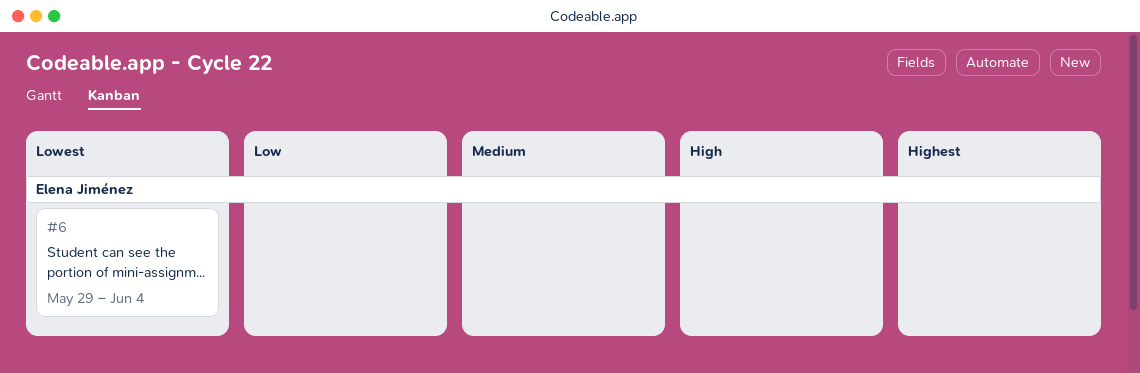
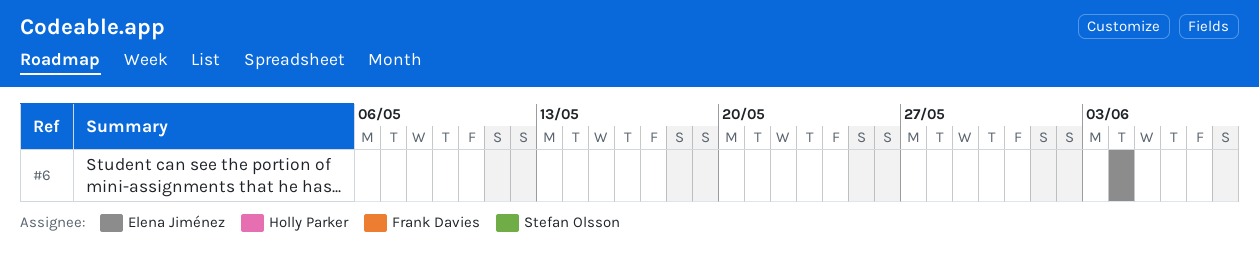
#6, start: May 29 -> Jun 4

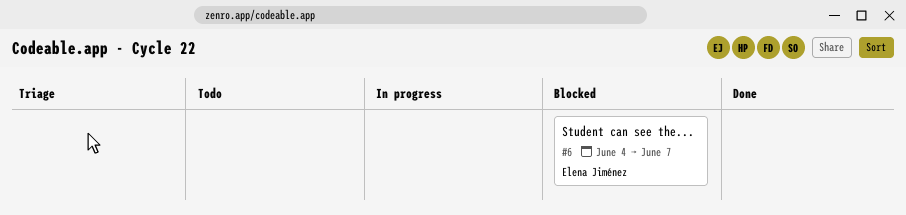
#6, due: Jun 4 -> Jun 7

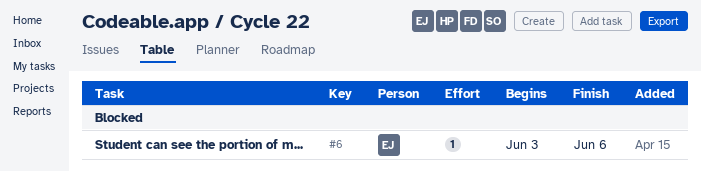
#6, start: Jun 4 -> Jun 3
#6, due: Jun 7 -> Jun 6

